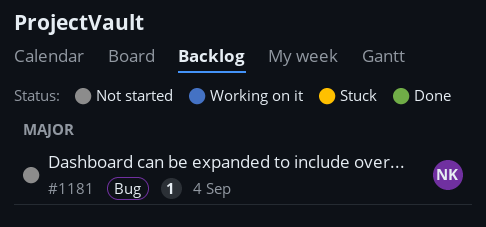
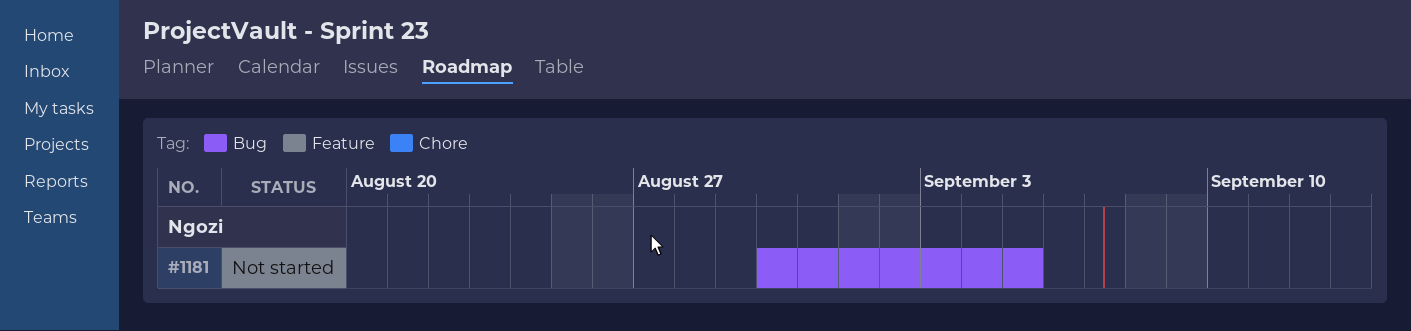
#1181, due: Sep 4 -> Sep 5

